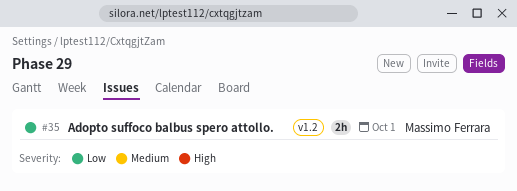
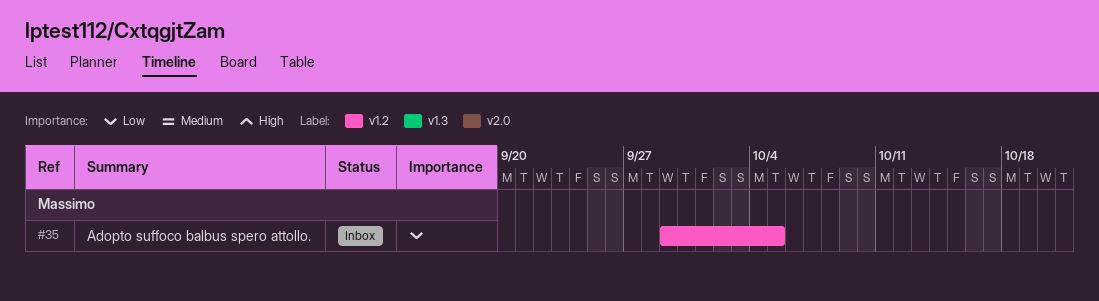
#35, due: Oct 1 -> Oct 5

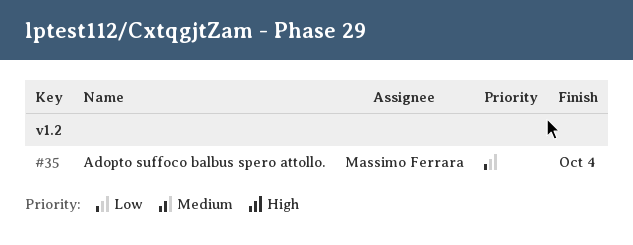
#35, due: Oct 5 -> Oct 4

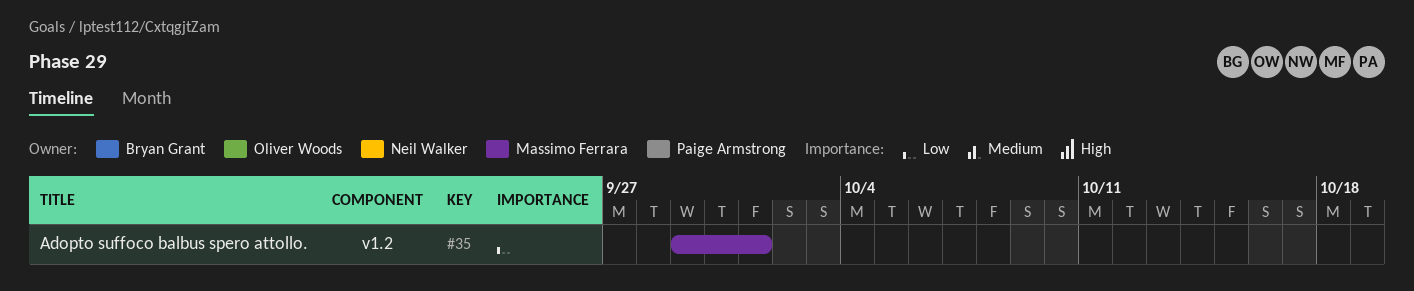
#35, due: Oct 4 -> Oct 1

